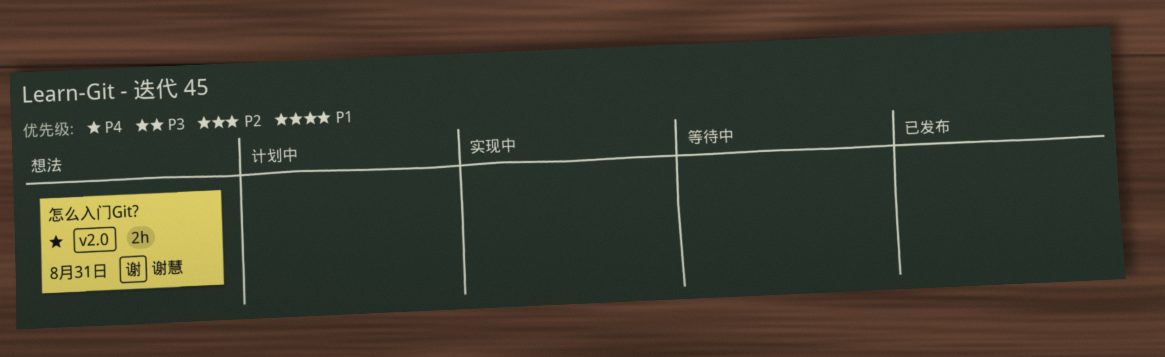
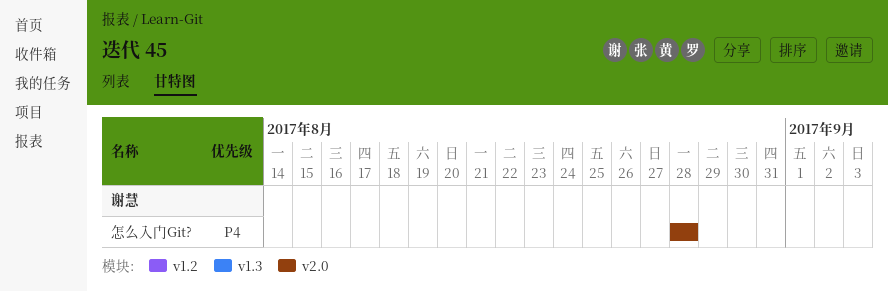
怎么入门Git?, due: Aug 31 -> Aug 28

